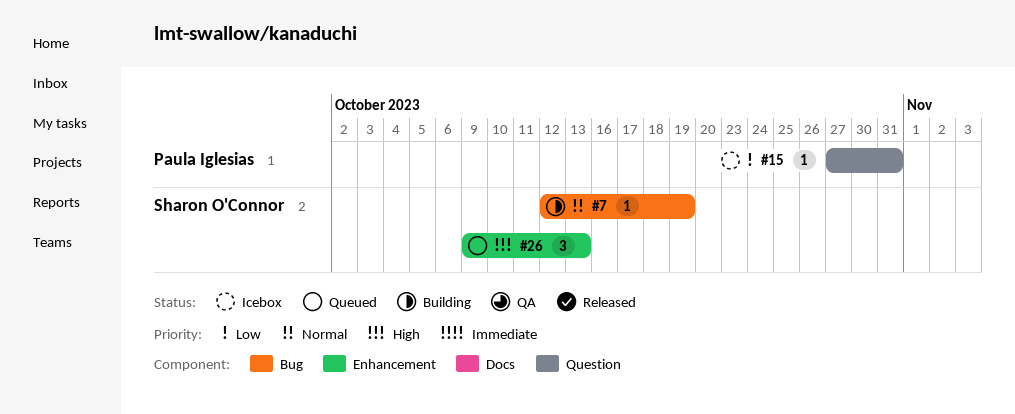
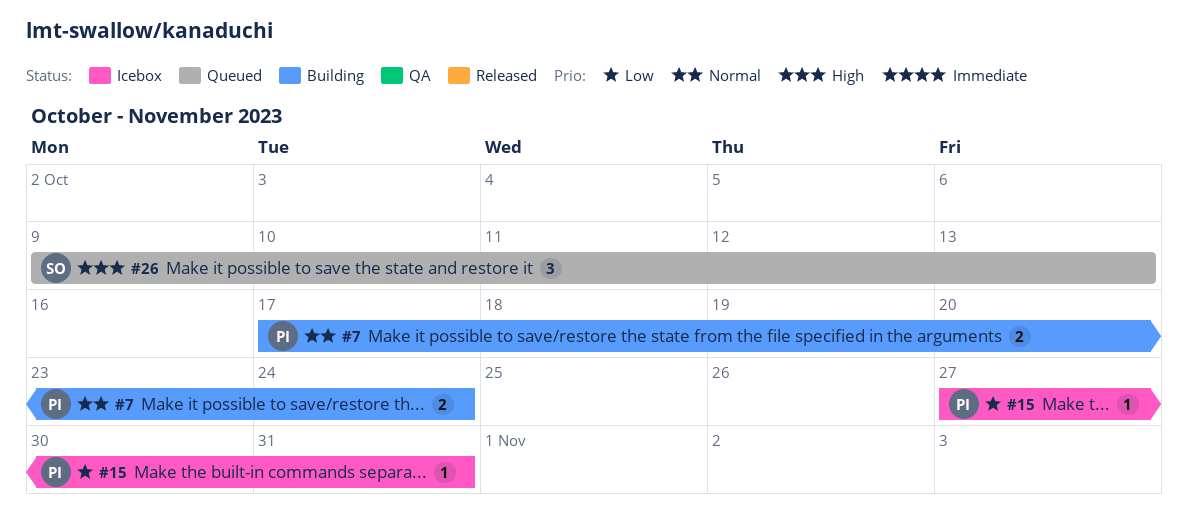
#7, owner: Sharon O'Connor -> Paula Iglesias
#7, estimate: 1 -> 2
#7, start: Oct 12 -> Oct 17
#7, due: Oct 19 -> Oct 24

